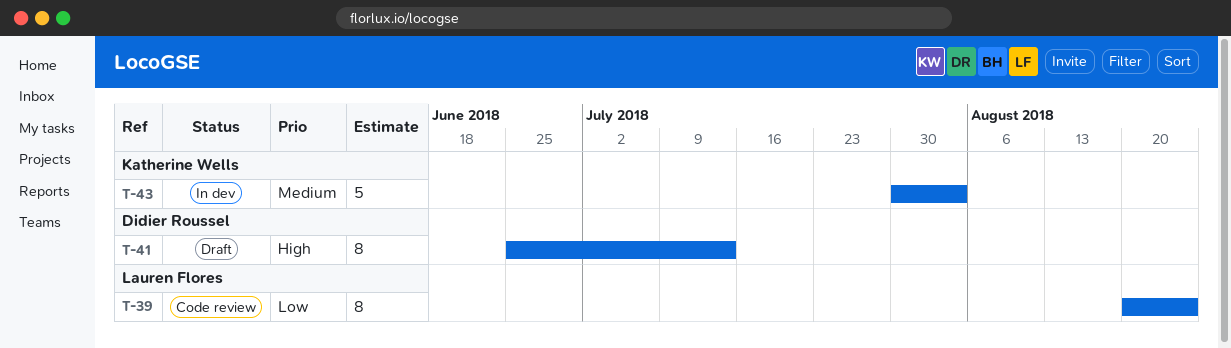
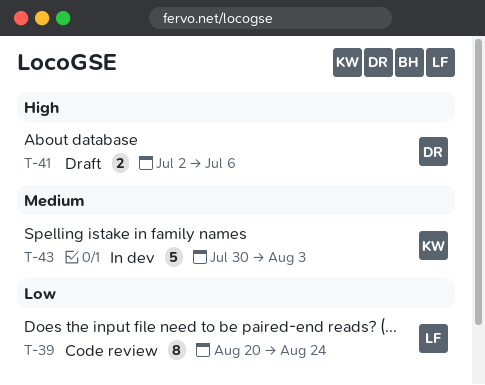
T-41, estimate: 8 -> 2
T-41, start: Jun 25 -> Jul 2
T-41, due: Jul 13 -> Jul 6

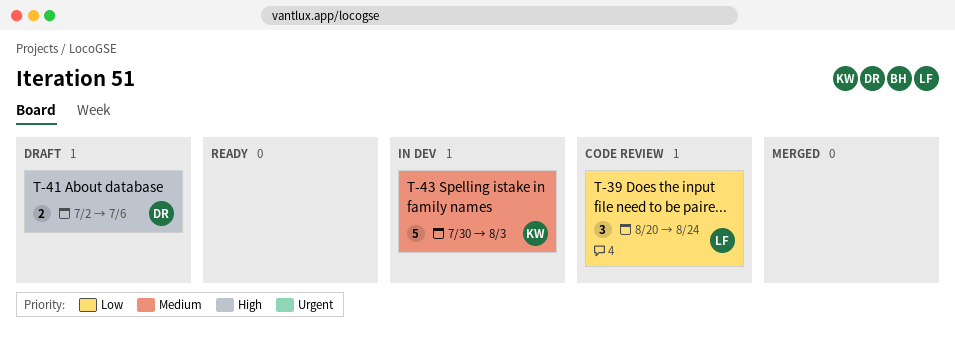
T-39, estimate: 8 -> 3

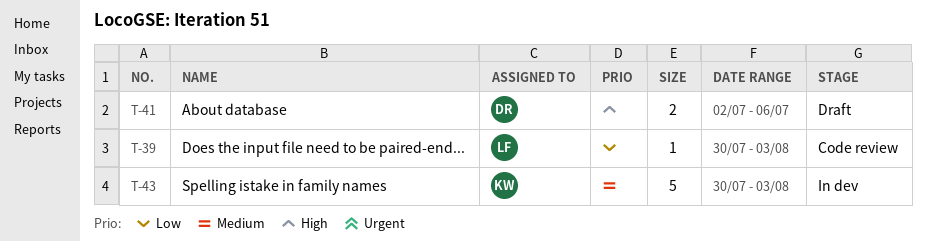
T-39, estimate: 3 -> 1
T-39, start: Aug 20 -> Jul 30
T-39, due: Aug 24 -> Aug 3

